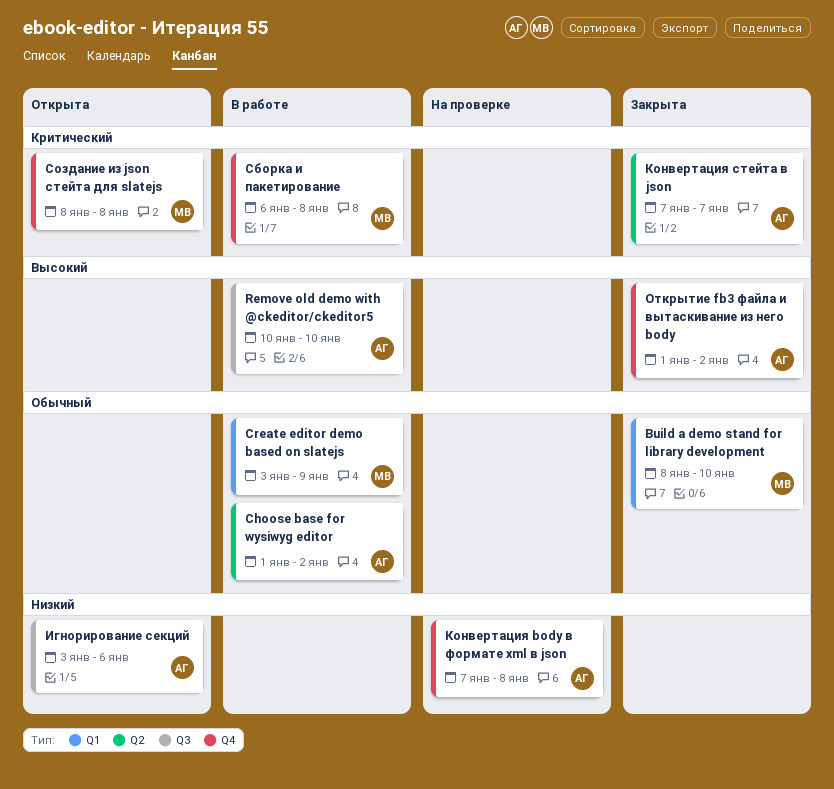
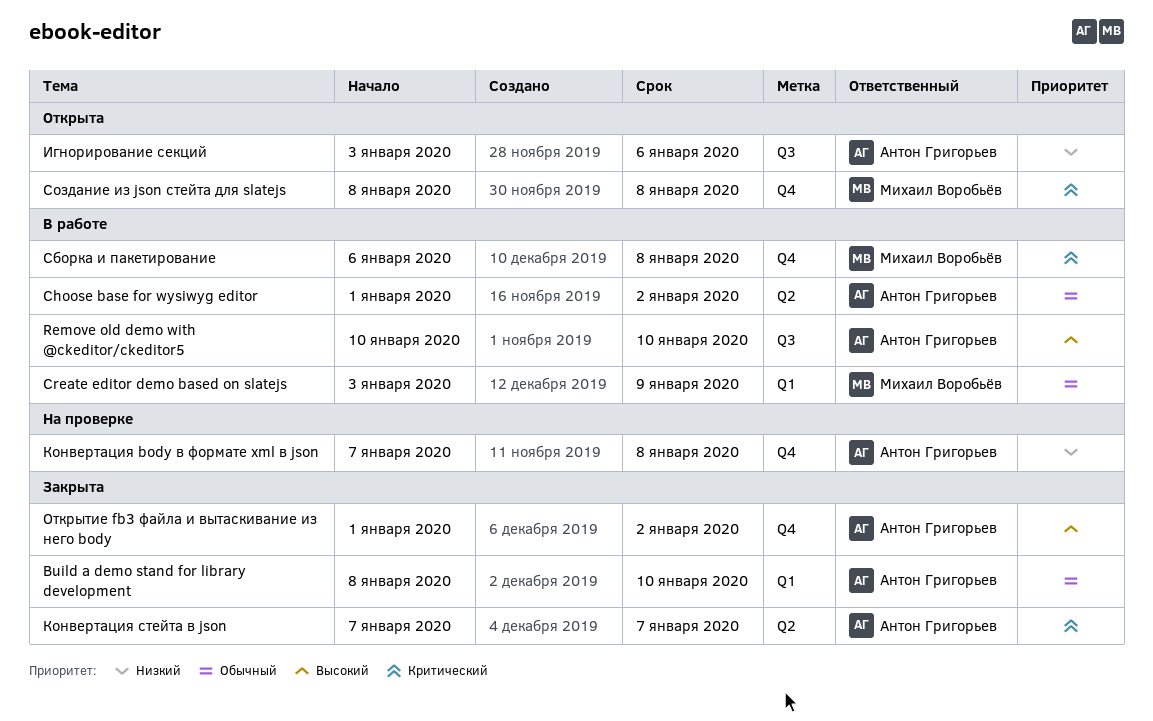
Build a demo stand for library development, owner: Михаил Воробьёв -> Антон Григорьев

